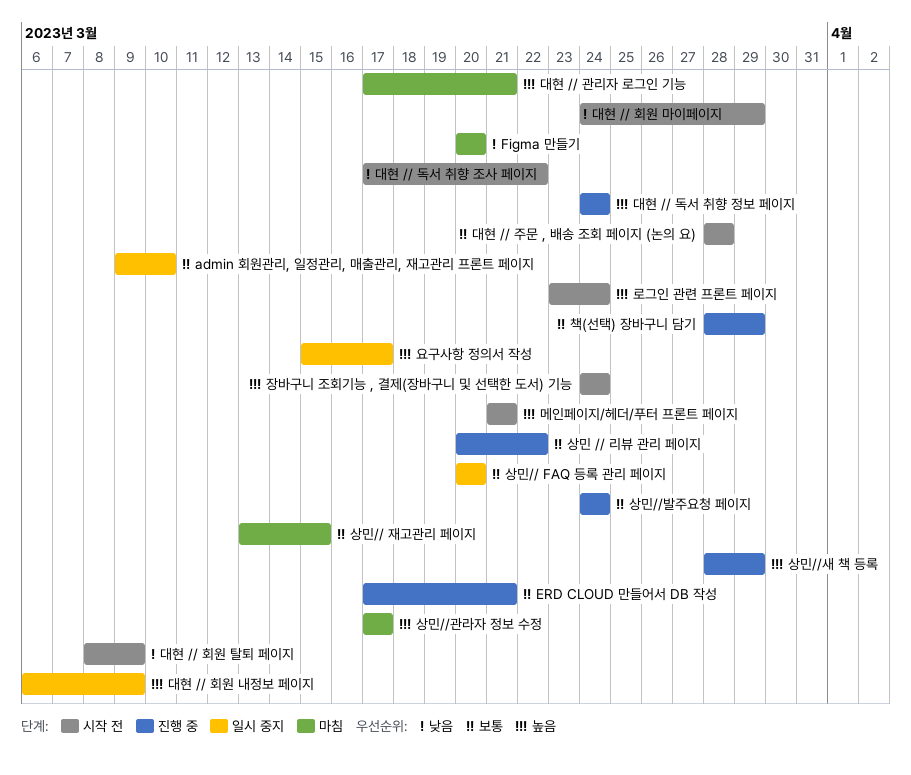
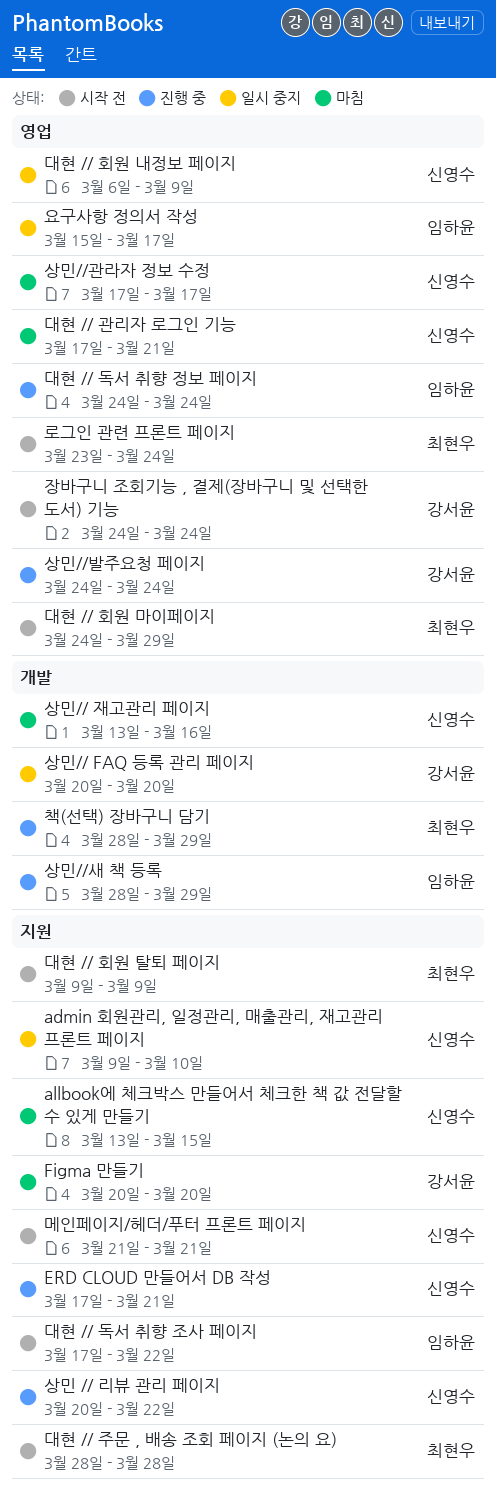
allbook에 체크박스 만들어서 체크한 책 값 전달할 수 있게 만들기: none -> present
대현 // 회원 탈퇴 페이지, start: Mar 8 -> Mar 9
상민// 재고관리 페이지, due: Mar 15 -> Mar 16

